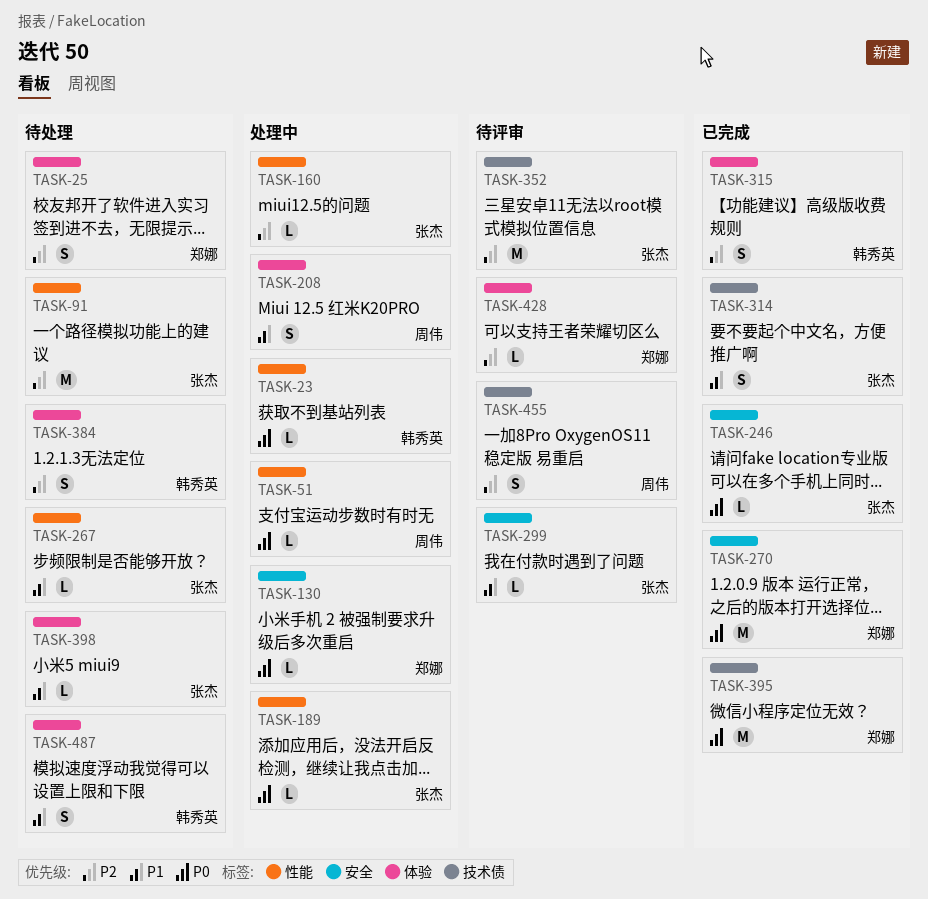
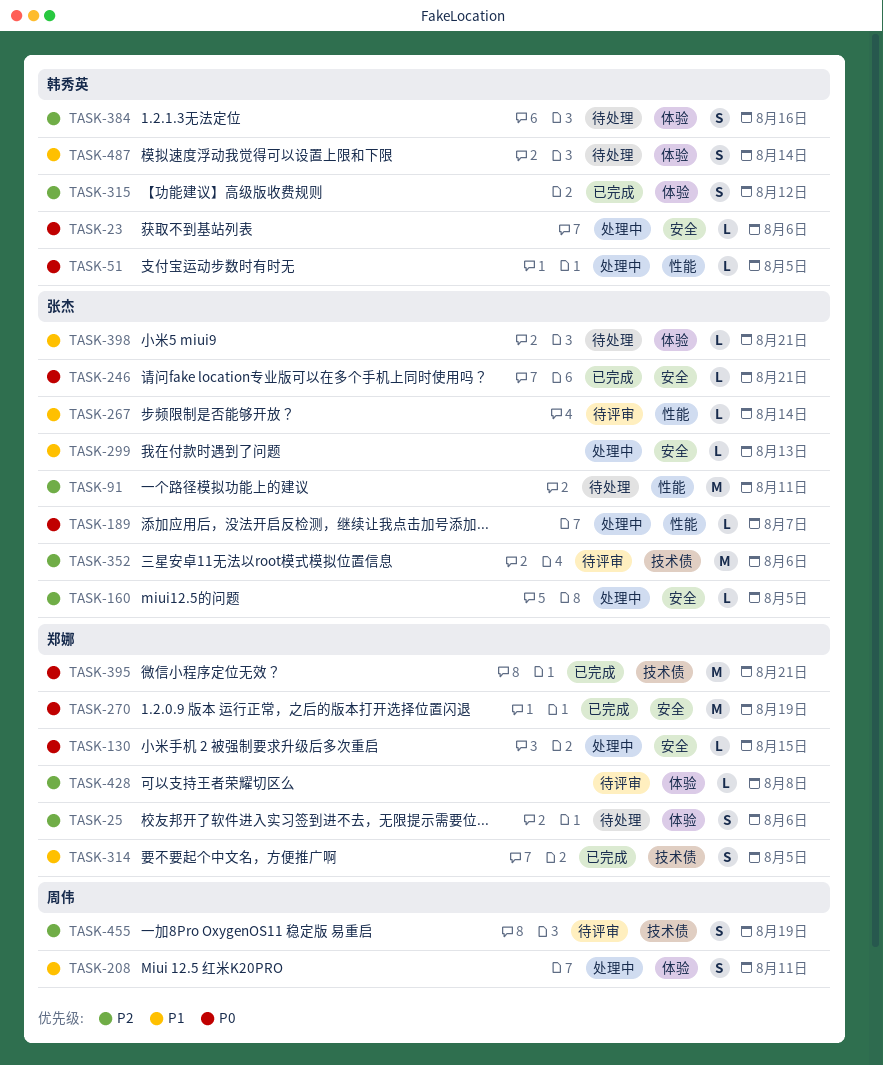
TASK-23, label: 性能 -> 安全
TASK-51, owner: 周伟 -> 韩秀英
TASK-160, label: 性能 -> 安全
TASK-267, status: 待处理 -> 待评审
TASK-299, status: 待评审 -> 处理中
TASK-314, owner: 张杰 -> 郑娜

